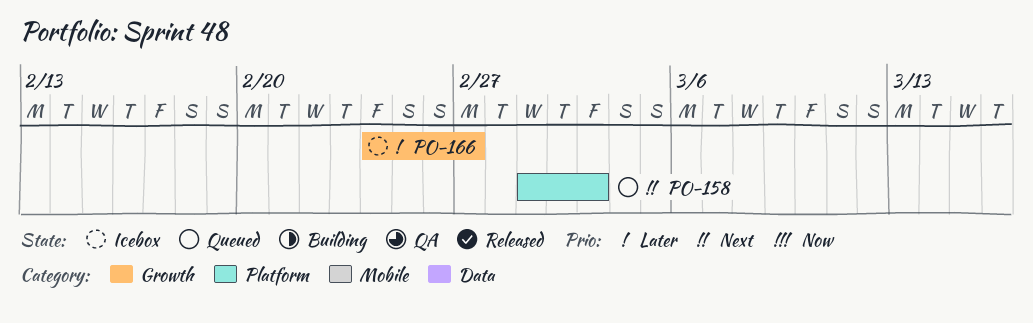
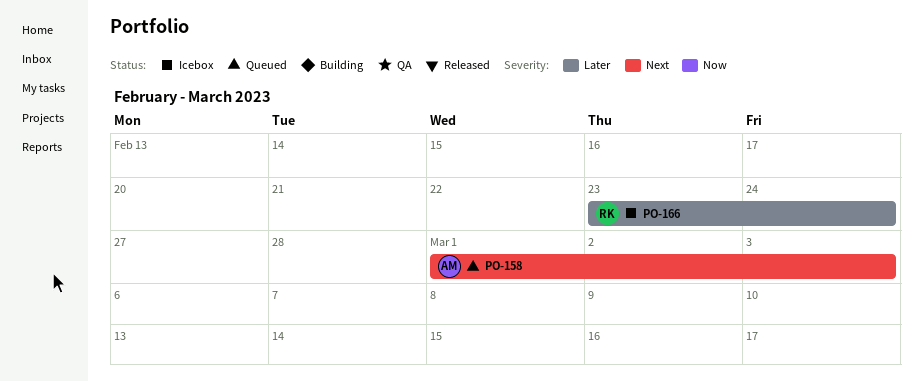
PO-166, start: Feb 24 -> Feb 23
PO-166, due: Feb 27 -> Feb 24

